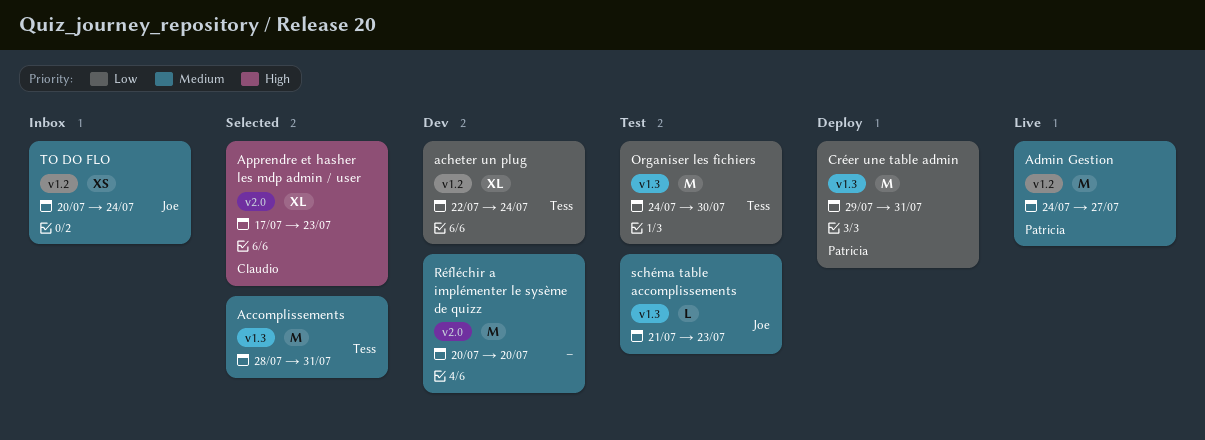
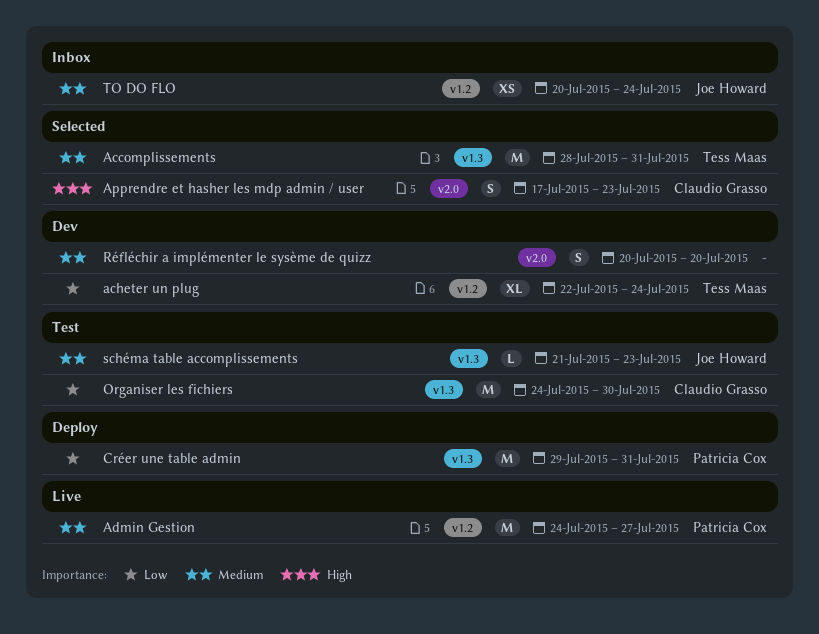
Apprendre et hasher les mdp admin / user, estimate: XL -> S
Organiser les fichiers, owner: Tess Maas -> Claudio Grasso
Réfléchir a implémenter le sysème de quizz, estimate: M -> S

